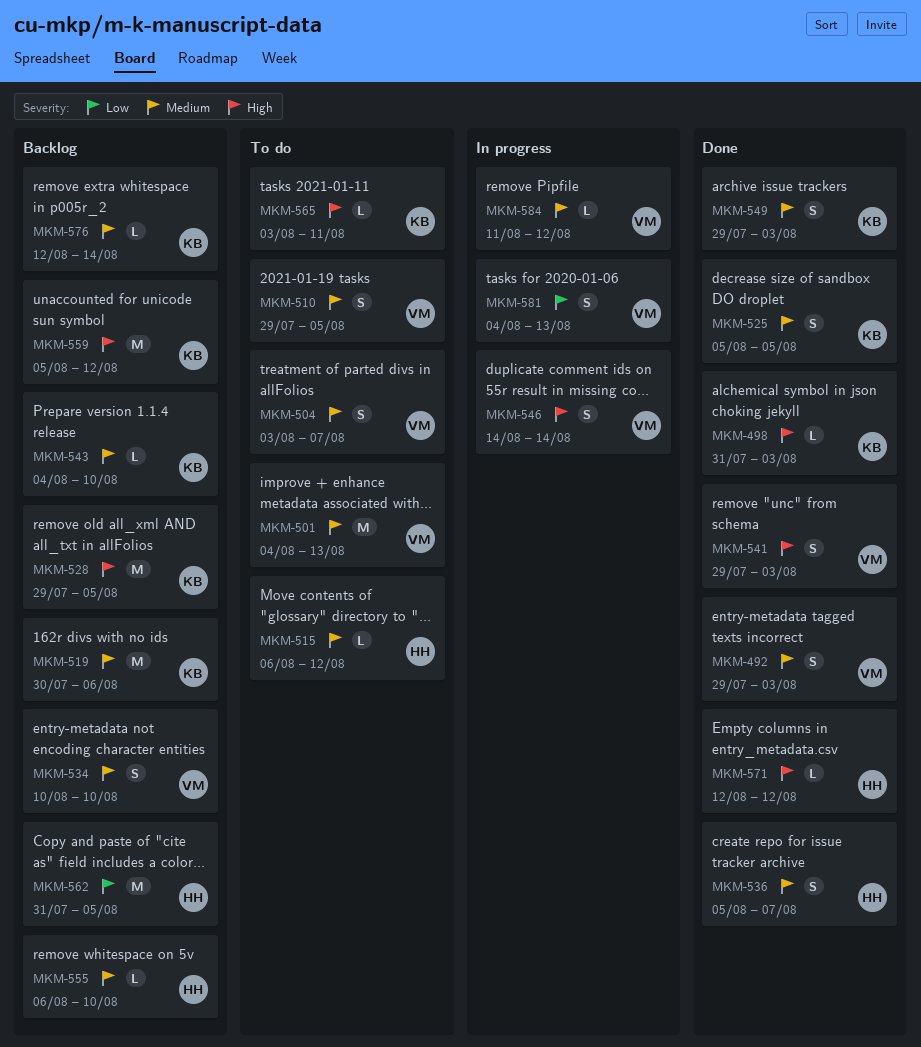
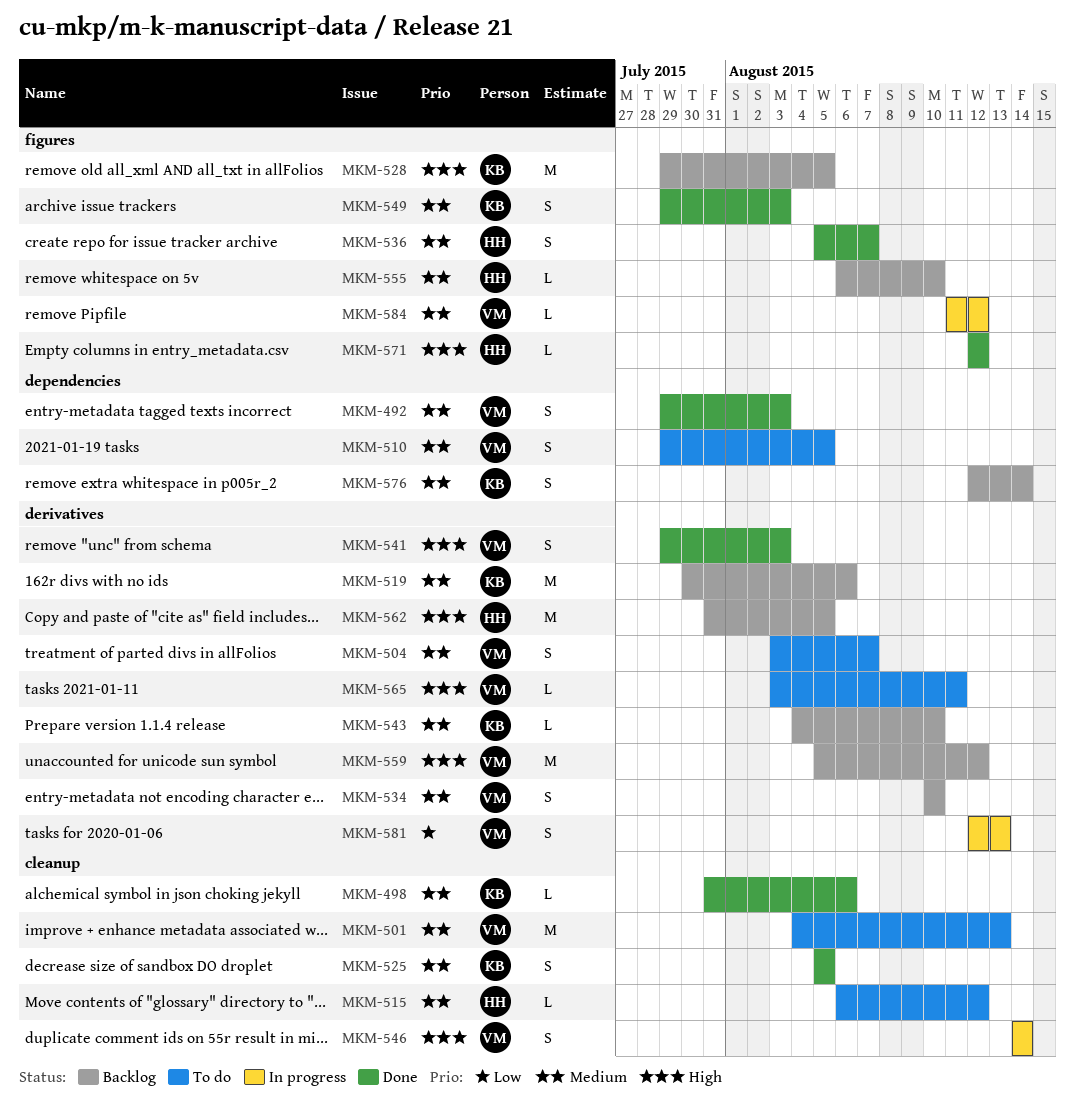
MKM-498, priority: High -> Medium
MKM-498, due: Aug 3 -> Aug 6
MKM-559, owner: KB -> VM
MKM-562, priority: Low -> High
MKM-565, owner: KB -> VM
MKM-576, estimate: L -> S
MKM-581, start: Aug 4 -> Aug 12

